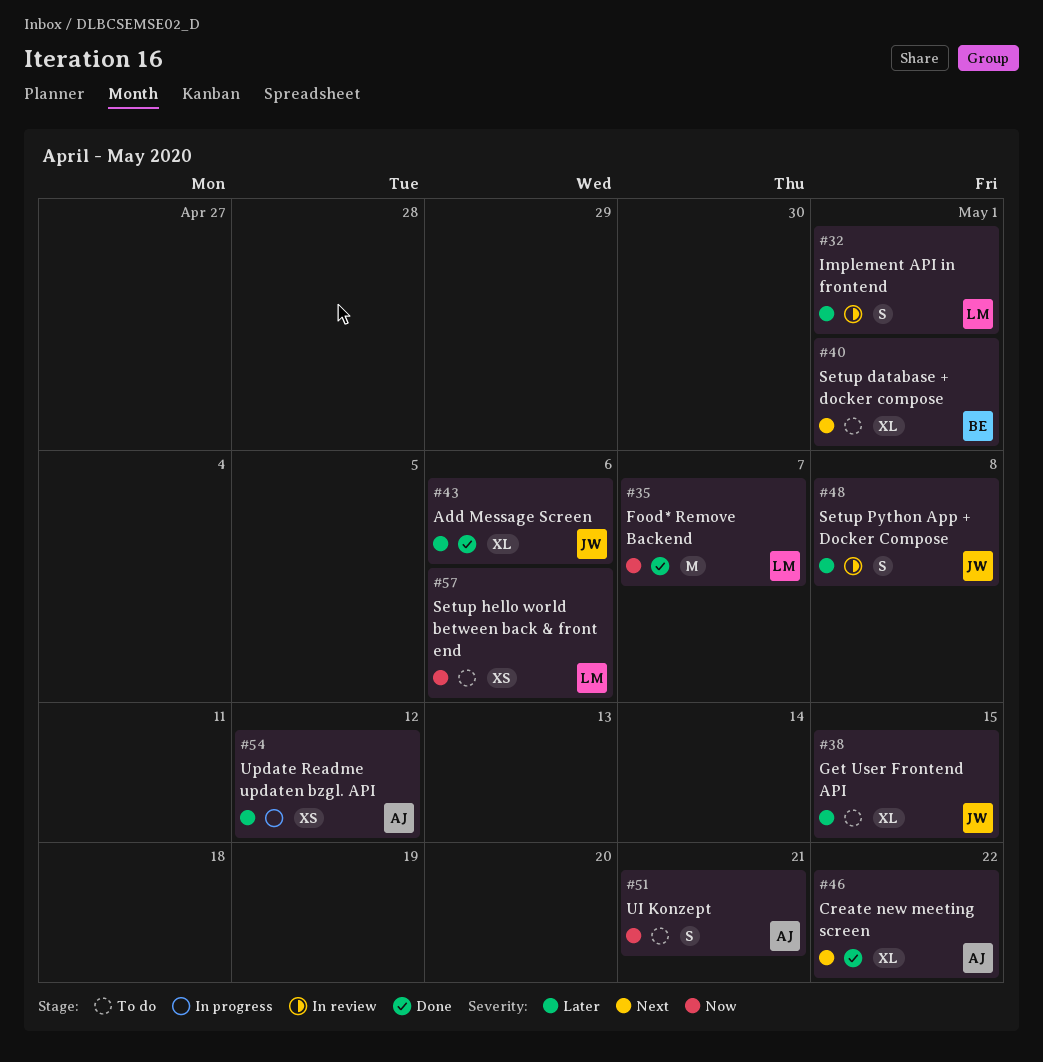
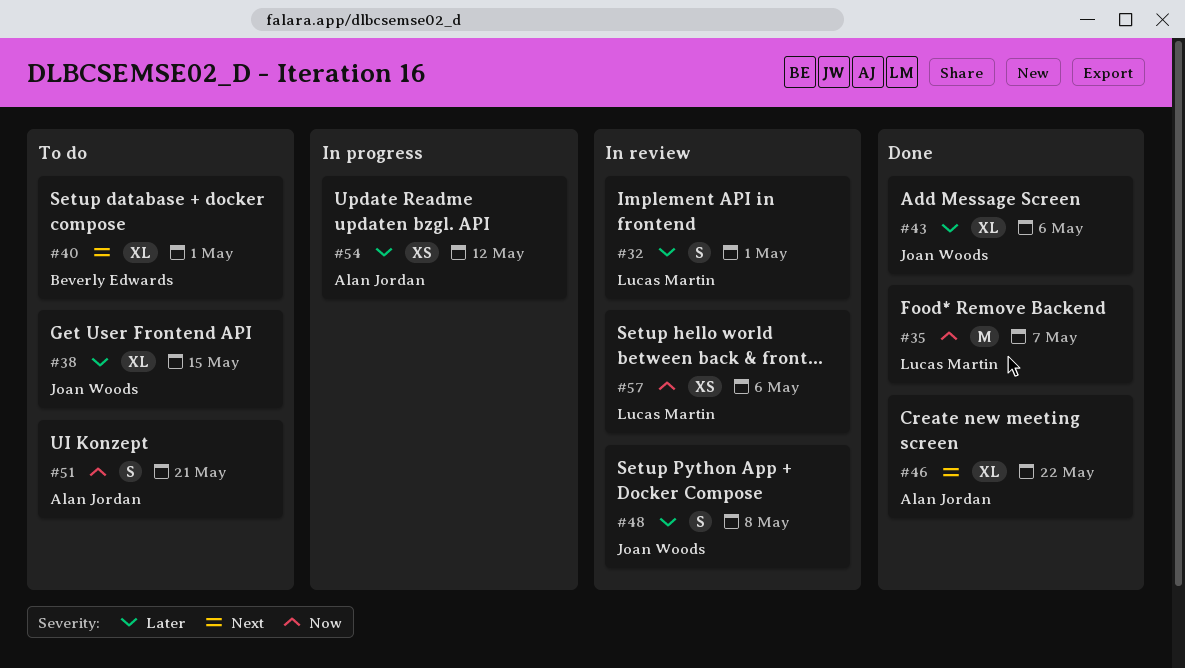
#57, status: To do -> In review

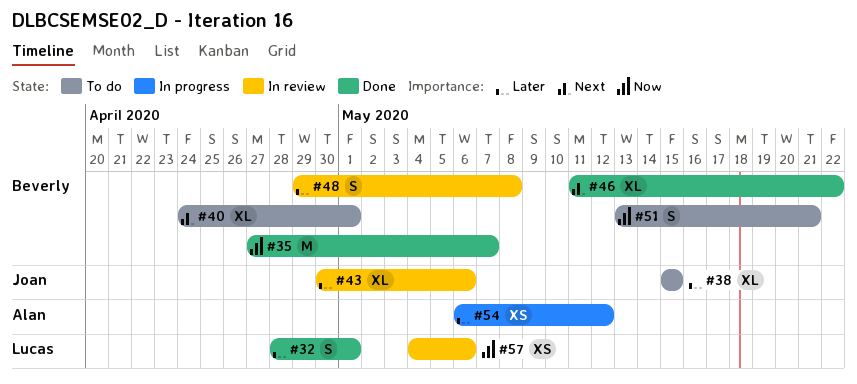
#32, status: In review -> Done
#35, owner: Lucas Martin -> Beverly Edwards
#43, status: Done -> In review
#46, owner: Alan Jordan -> Beverly Edwards
#48, owner: Joan Woods -> Beverly Edwards
#51, owner: Alan Jordan -> Beverly Edwards

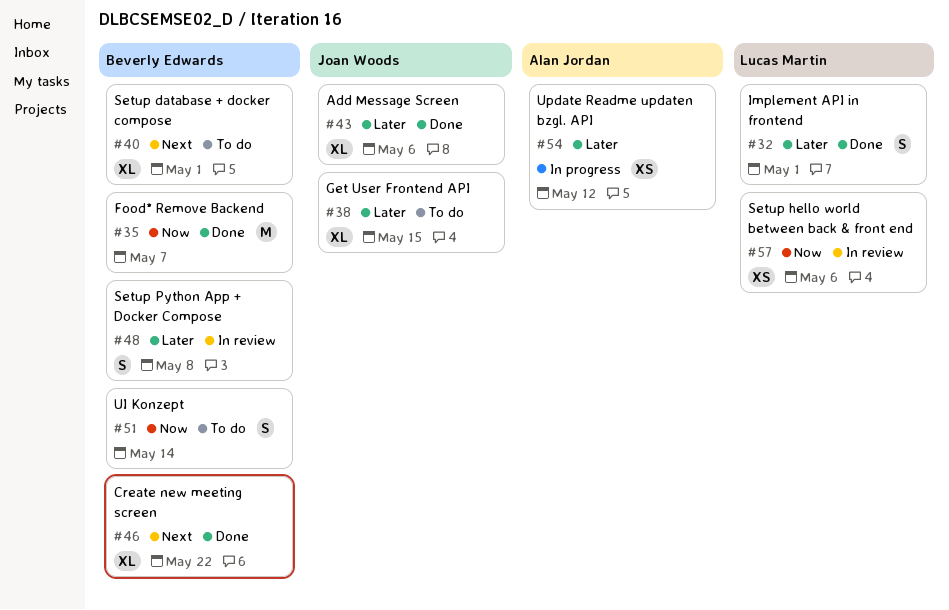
#43, status: In review -> Done
#51, due: May 21 -> May 14

